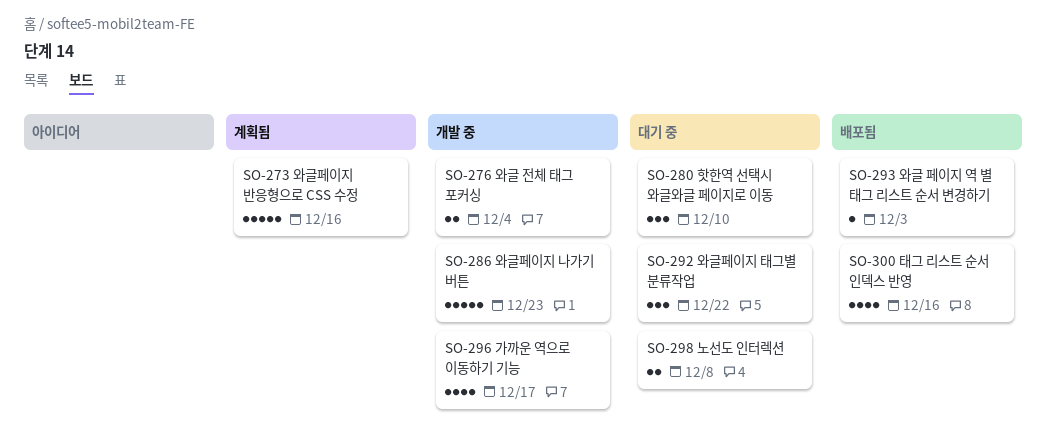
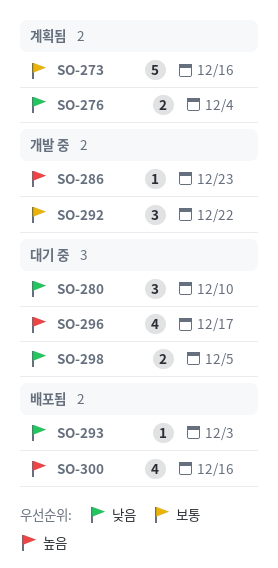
SO-276, status: 개발 중 -> 계획됨
SO-286, estimate: 5 -> 1
SO-292, status: 대기 중 -> 개발 중
SO-296, status: 개발 중 -> 대기 중
SO-298, due: Dec 8 -> Dec 5

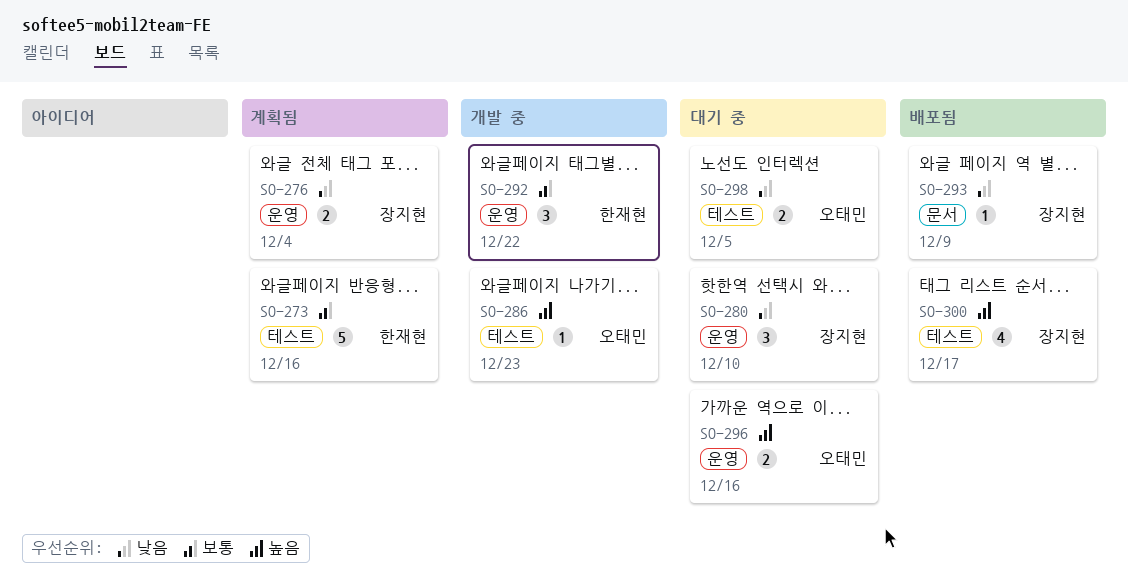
SO-293, due: Dec 3 -> Dec 9
SO-296, estimate: 4 -> 2
SO-296, due: Dec 17 -> Dec 16
SO-300, due: Dec 16 -> Dec 17

